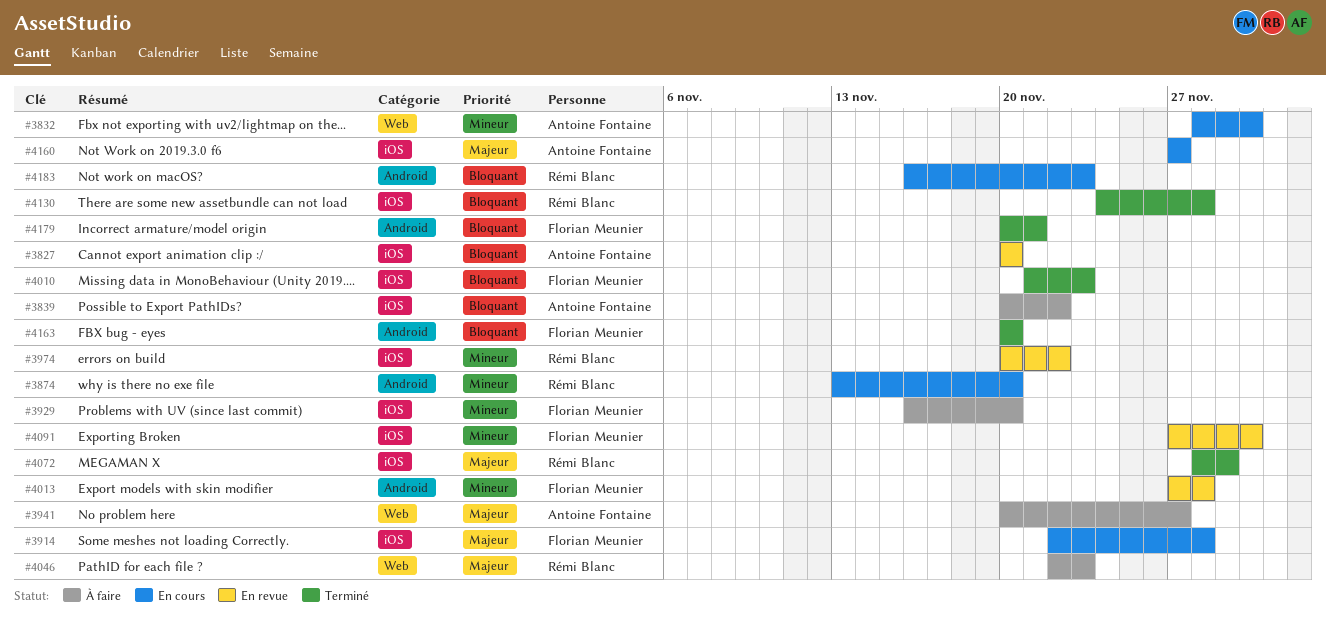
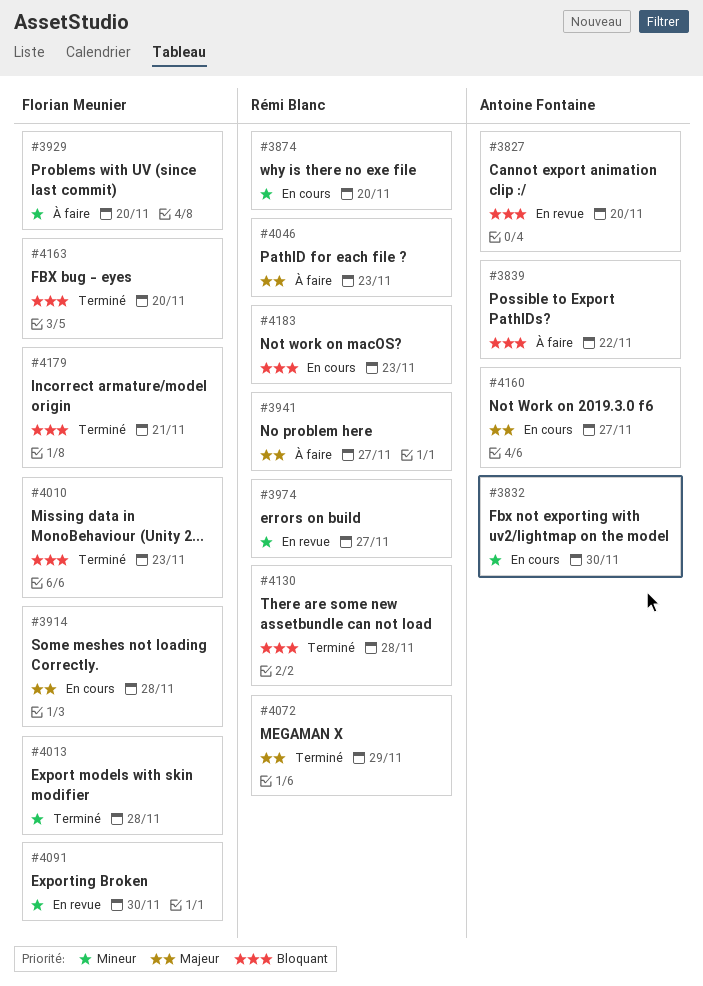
#3941, owner: Antoine Fontaine -> Rémi Blanc
#3974, due: Nov 22 -> Nov 27
#4013, status: En revue -> Terminé

